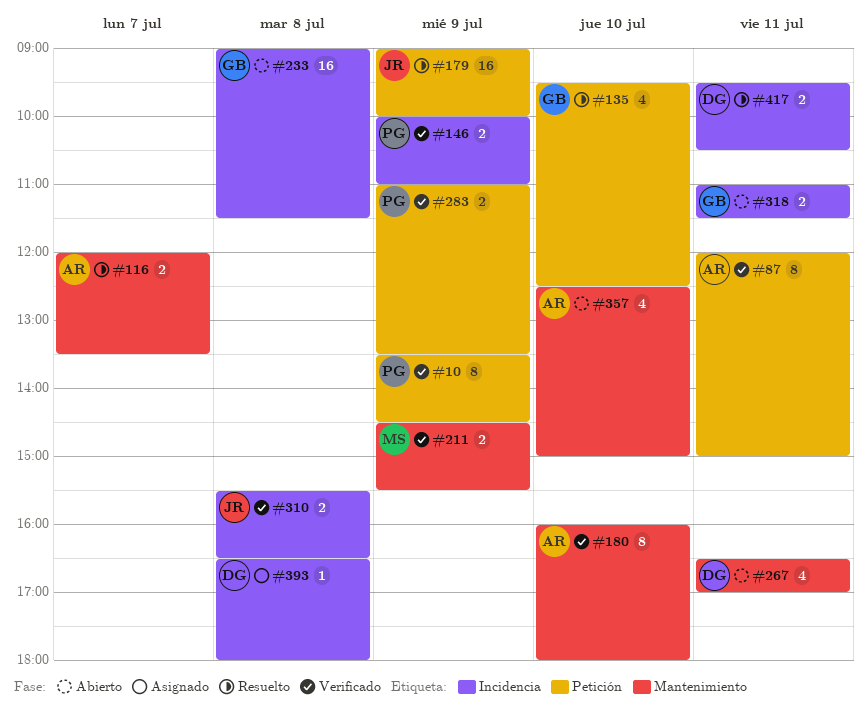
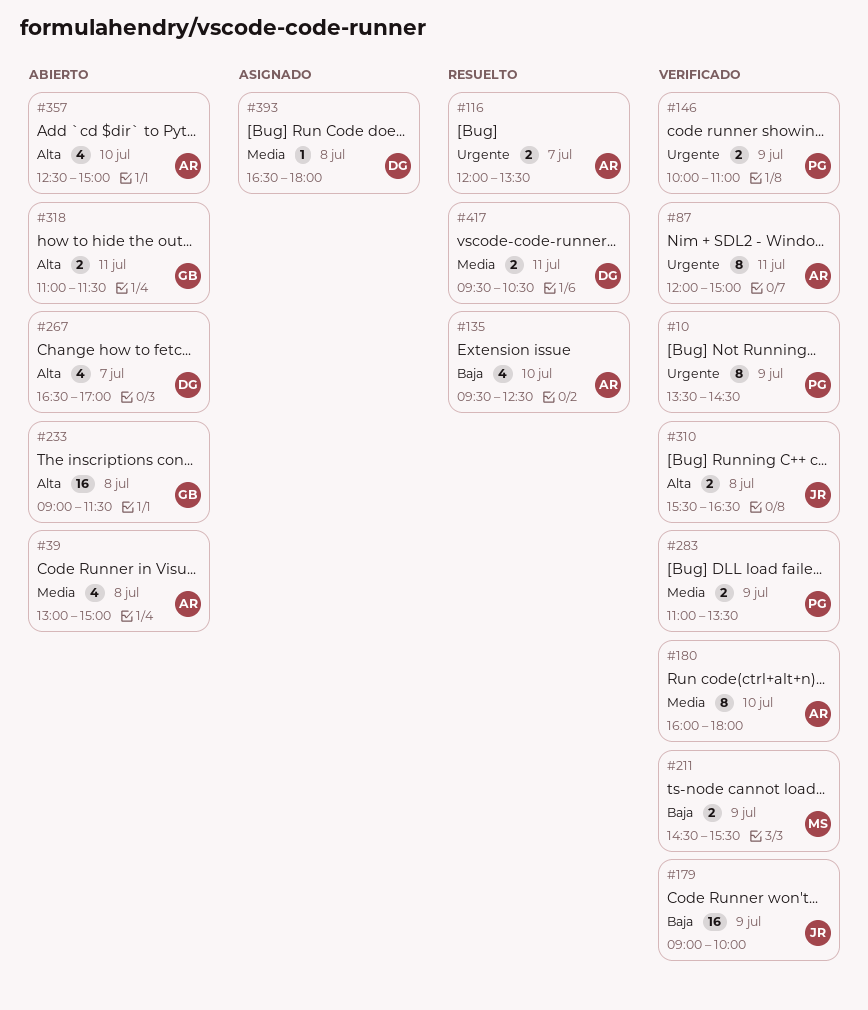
#39: none -> present
#135, owner: GB -> AR
#179, status: Resuelto -> Verificado
#267, day: Jul 11 -> Jul 7

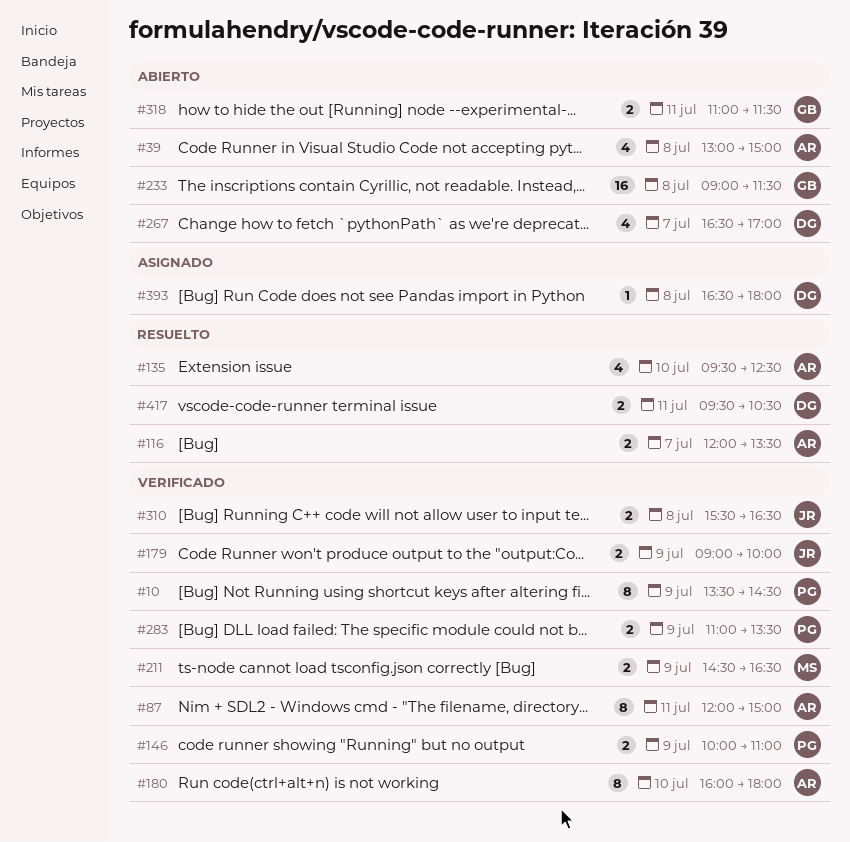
#179, estimate: 16 -> 2
#211, ends: 15:30 -> 16:30
#357: present -> none

